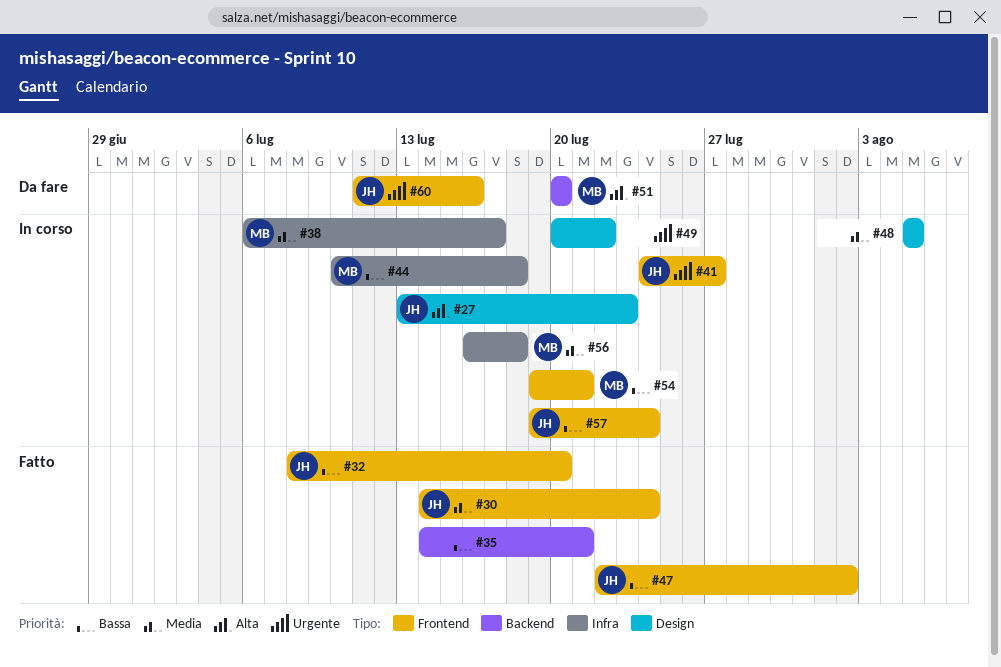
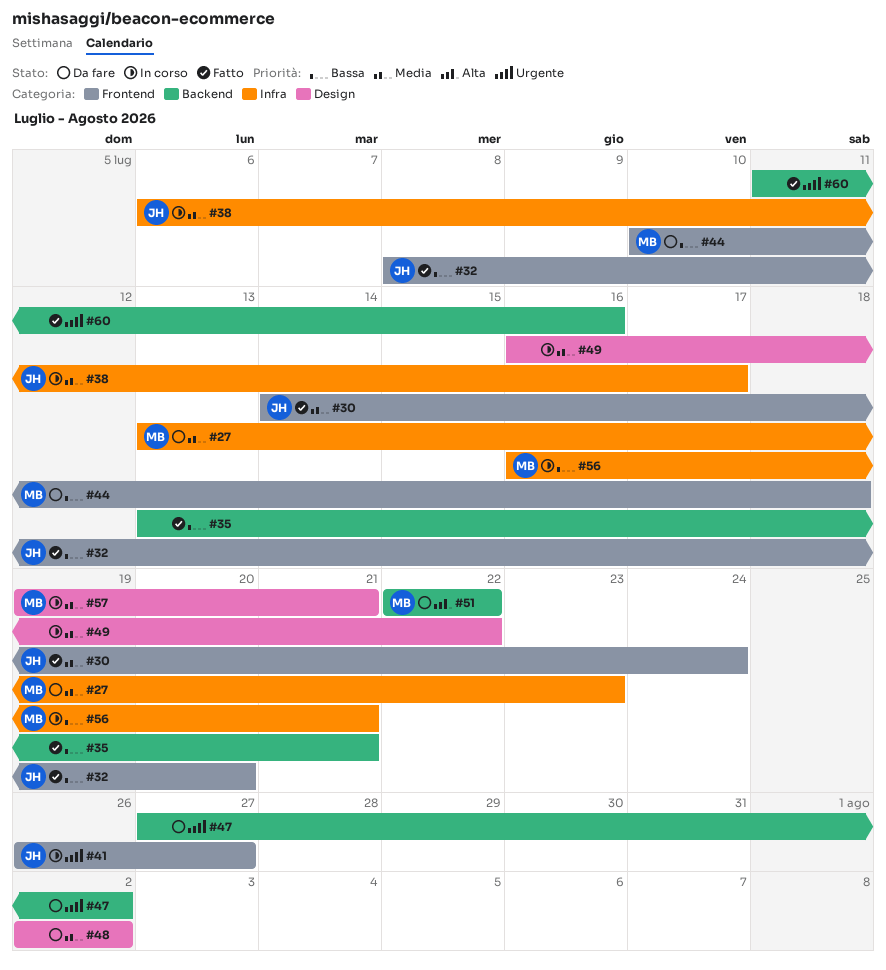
#27, status: In corso -> Da fare
#27, owner: JH -> MB
#27, priority: Alta -> Media
#27, label: Design -> Infra
#35, start: Jul 14 -> Jul 13
#38, owner: MB -> JH
#41, start: Jul 24 -> Jul 26
#44, status: In corso -> Da fare
#44, label: Infra -> Frontend
#47, status: Fatto -> Da fare
#47, owner: JH -> none
#47, priority: Bassa -> Urgente
#47, label: Frontend -> Backend
#47, start: Jul 22 -> Jul 27
#48, status: In corso -> Da fare
#48, start: Aug 5 -> Aug 2
#48, due: Aug 5 -> Aug 2
#49, priority: Urgente -> Media
#49, start: Jul 20 -> Jul 16
#51, start: Jul 20 -> Jul 22
#51, due: Jul 20 -> Jul 22
#54: present -> none
#56, priority: Media -> Bassa
#56, due: Jul 18 -> Jul 21
#57, owner: JH -> MB
#57, priority: Bassa -> Media
#57, label: Frontend -> Design
#57, due: Jul 24 -> Jul 21
#60, status: Da fare -> Fatto
#60, owner: JH -> none
#60, label: Frontend -> Backend

